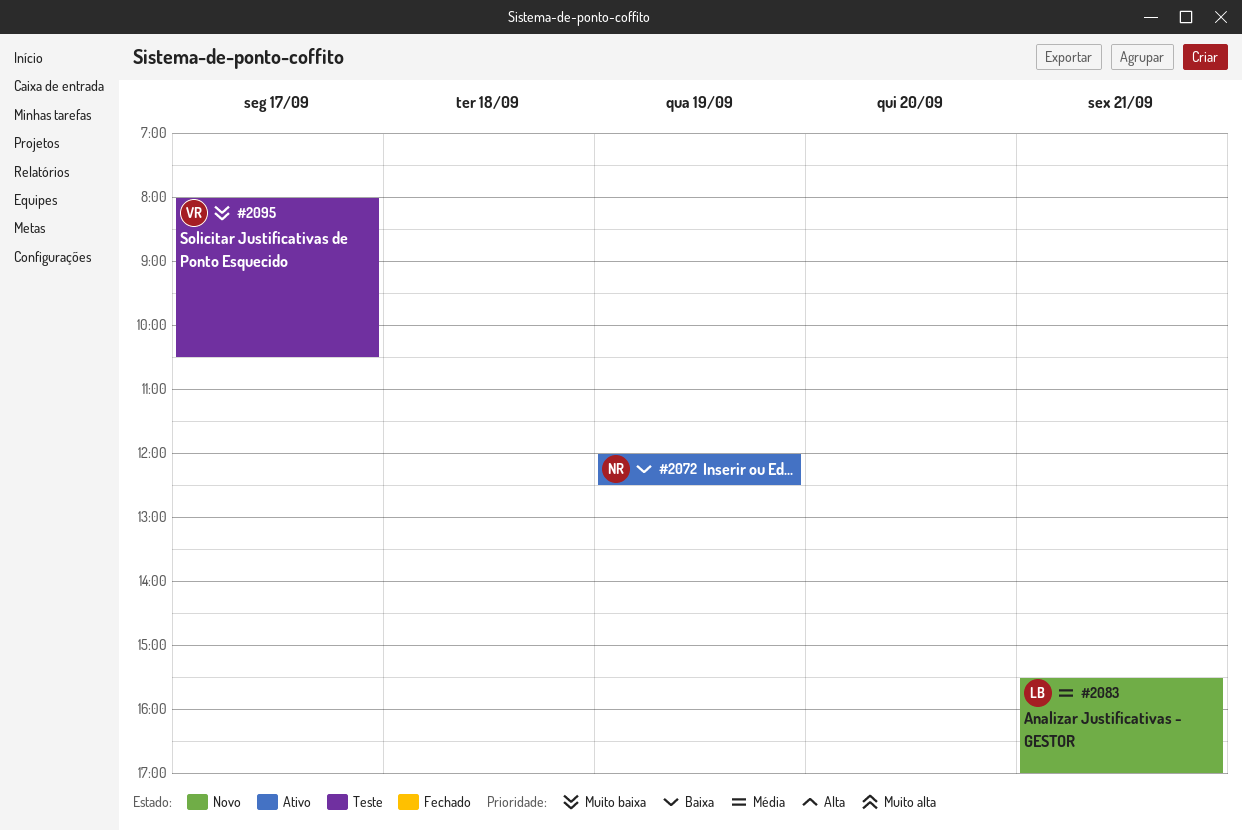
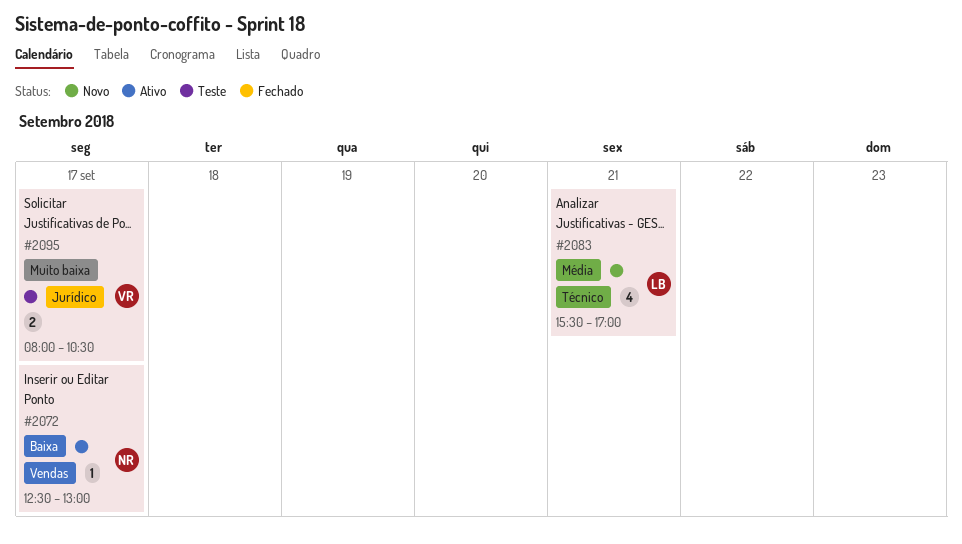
#2072, day: Sep 19 -> Sep 17
#2072, begins: 12:00 -> 12:30
#2072, ends: 12:30 -> 13:00

